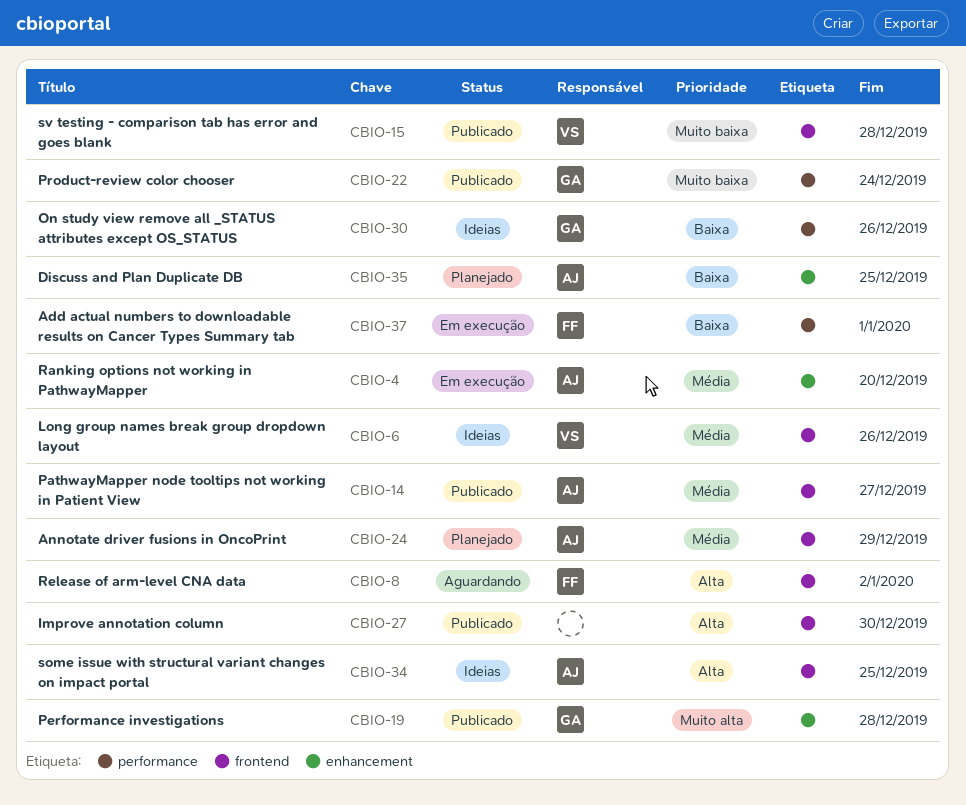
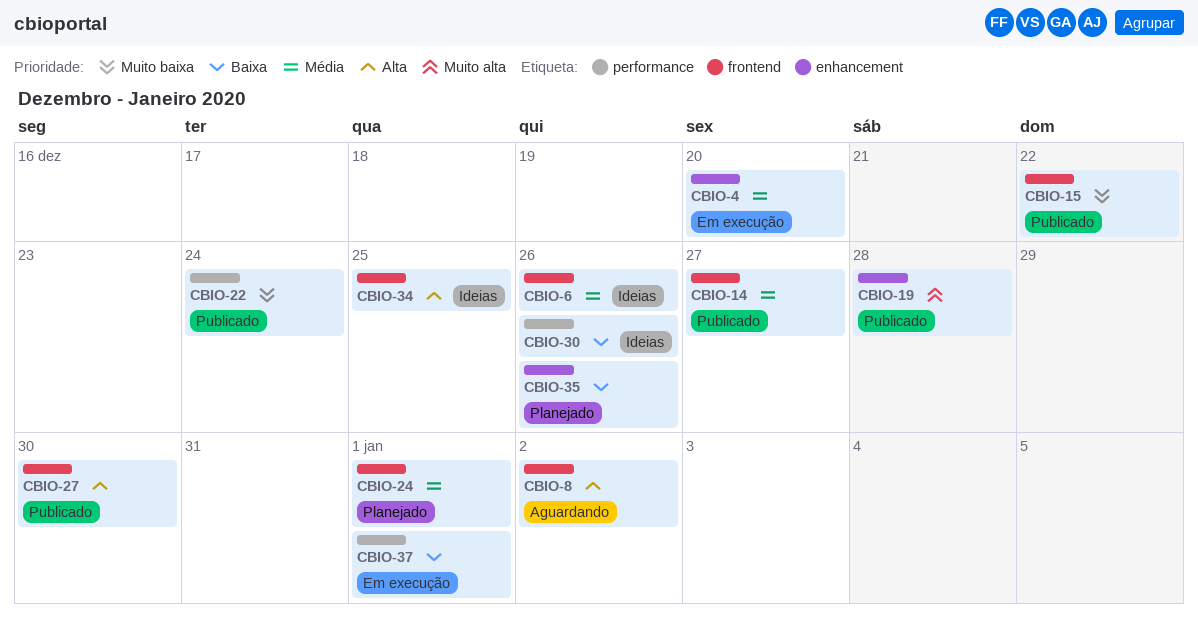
CBIO-15, due: Dec 28 -> Dec 22
CBIO-24, due: Dec 29 -> Jan 1
CBIO-35, due: Dec 25 -> Dec 26

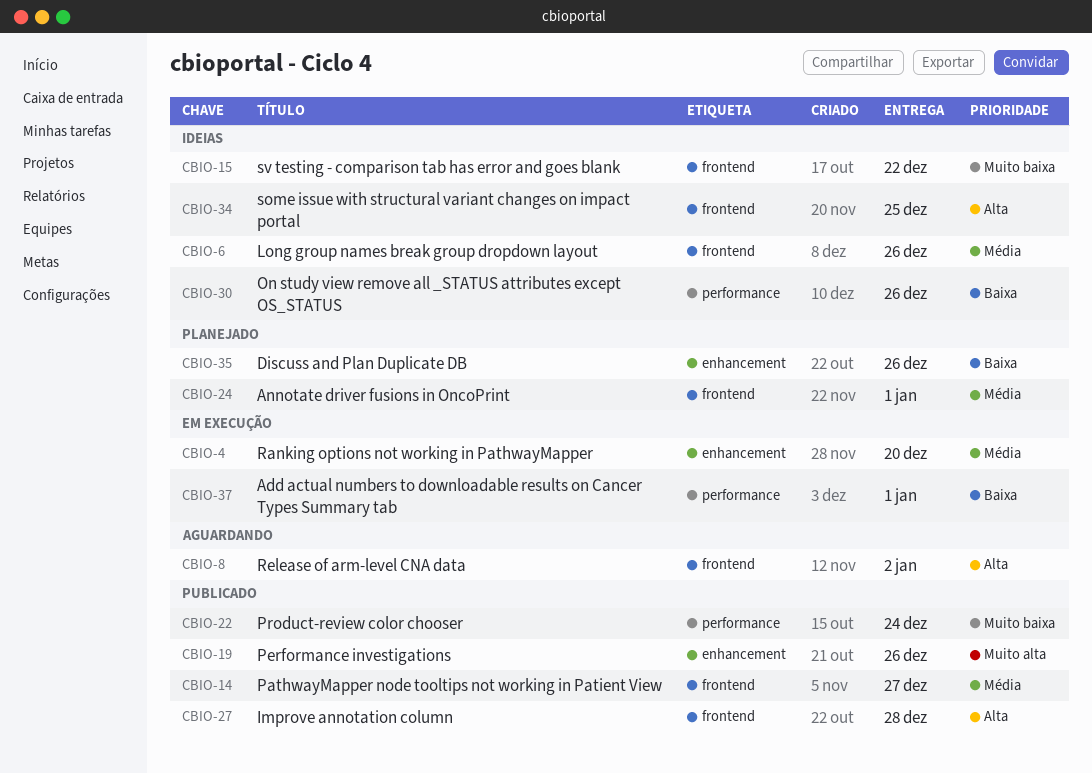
CBIO-15, status: Publicado -> Ideias
CBIO-19, due: Dec 28 -> Dec 26
CBIO-27, due: Dec 30 -> Dec 28

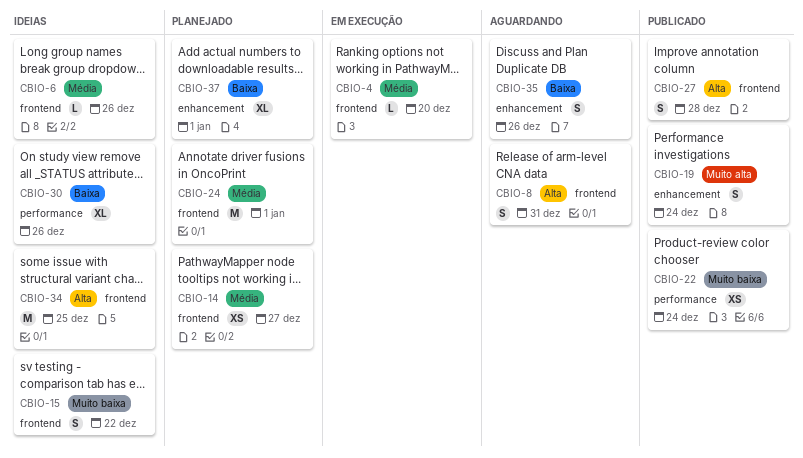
CBIO-4, label: enhancement -> frontend
CBIO-8, due: Jan 2 -> Dec 31
CBIO-14, status: Publicado -> Planejado
CBIO-19, due: Dec 26 -> Dec 24
CBIO-35, status: Planejado -> Aguardando
CBIO-37, status: Em execução -> Planejado
CBIO-37, label: performance -> enhancement

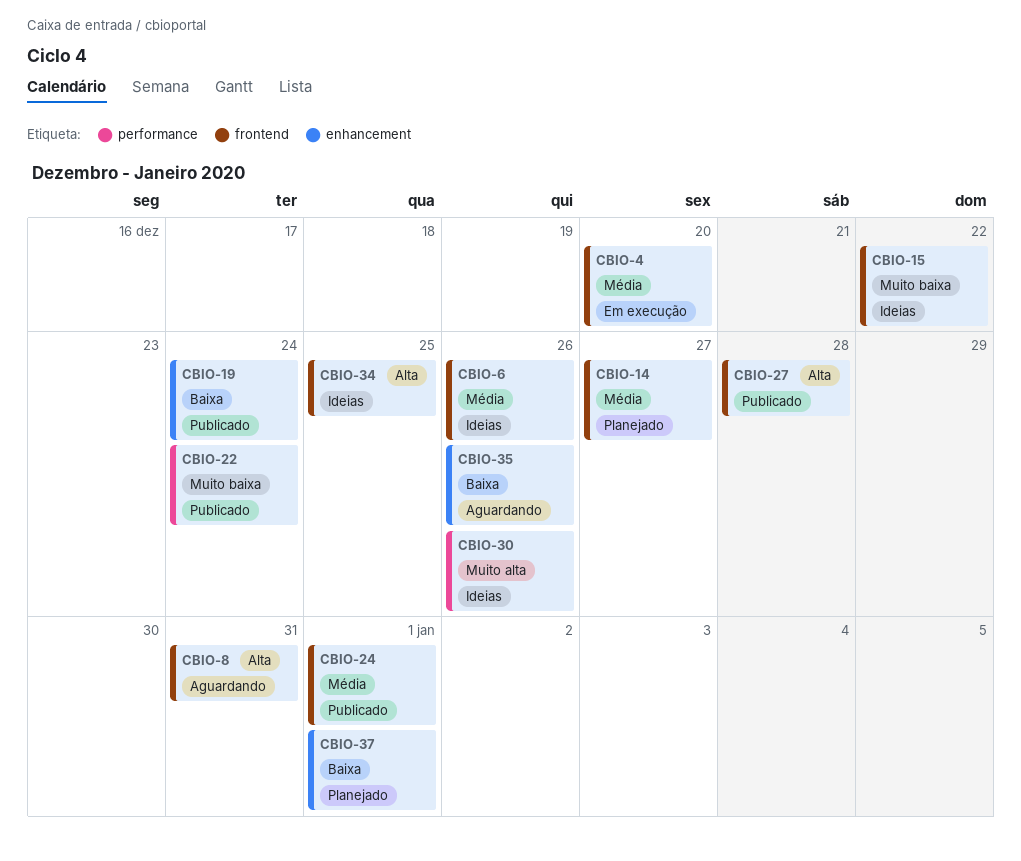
CBIO-19, priority: Muito alta -> Baixa
CBIO-24, status: Planejado -> Publicado
CBIO-30, priority: Baixa -> Muito alta

